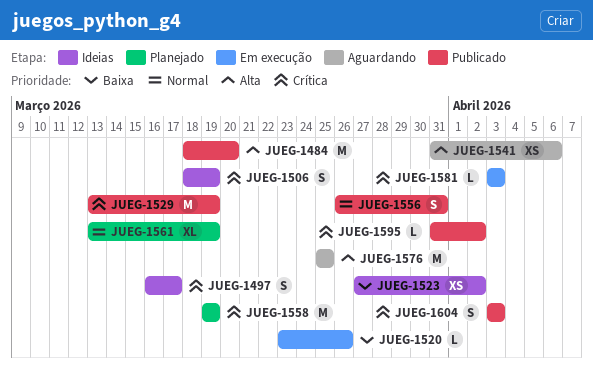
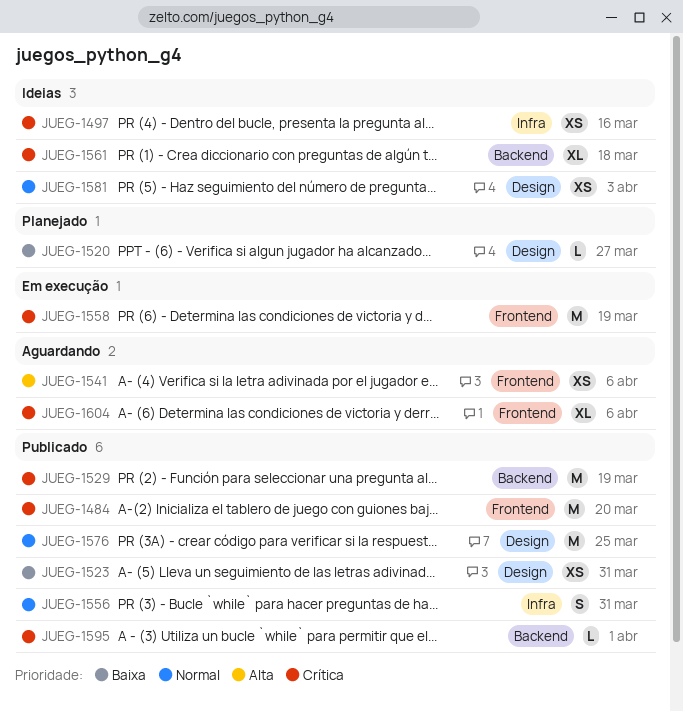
JUEG-1484, priority: Alta -> Crítica
JUEG-1497, estimate: S -> XS
JUEG-1497, due: Mar 17 -> Mar 16
JUEG-1506: present -> none
JUEG-1520, status: Em execução -> Planejado
JUEG-1520, due: Mar 26 -> Mar 27
JUEG-1523, status: Ideias -> Publicado
JUEG-1523, due: Apr 2 -> Mar 31
JUEG-1558, status: Planejado -> Em execução
JUEG-1561, status: Planejado -> Ideias
JUEG-1561, priority: Normal -> Crítica
JUEG-1561, due: Mar 19 -> Mar 18
JUEG-1576, status: Aguardando -> Publicado
JUEG-1576, priority: Alta -> Normal
JUEG-1581, status: Em execução -> Ideias
JUEG-1581, priority: Crítica -> Normal
JUEG-1581, estimate: L -> XS
JUEG-1595, due: Apr 2 -> Apr 1
JUEG-1604, status: Publicado -> Aguardando
JUEG-1604, estimate: S -> XL
JUEG-1604, due: Apr 3 -> Apr 6

